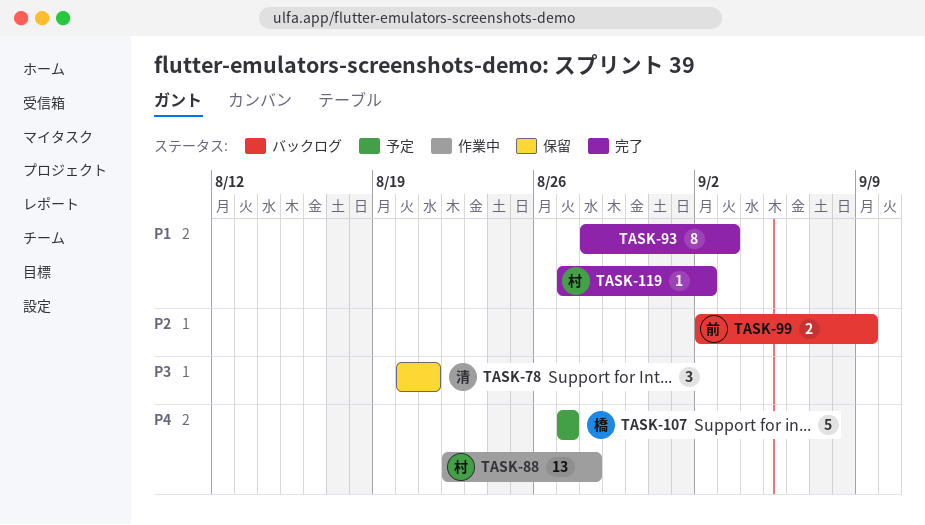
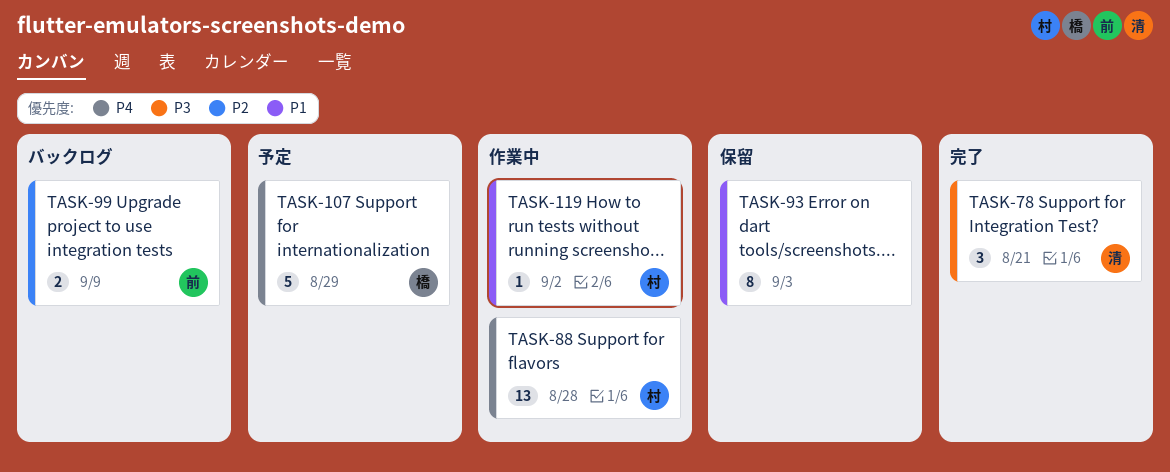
TASK-78, status: 保留 -> 完了
TASK-93, status: 完了 -> 保留
TASK-107, due: Aug 27 -> Aug 29
TASK-119, status: 完了 -> 作業中

